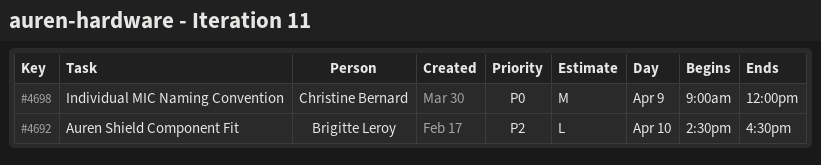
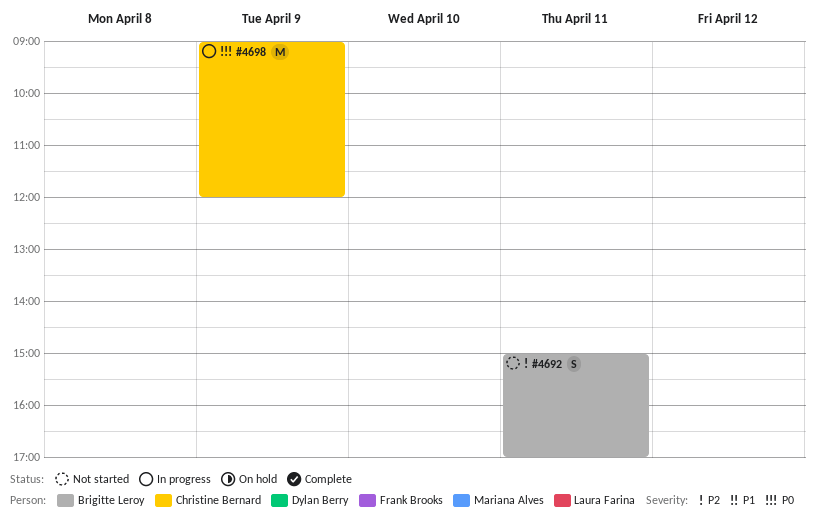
#4692, estimate: L -> S
#4692, day: Apr 10 -> Apr 11
#4692, begins: 14:30 -> 15:00
#4692, ends: 16:30 -> 17:00

